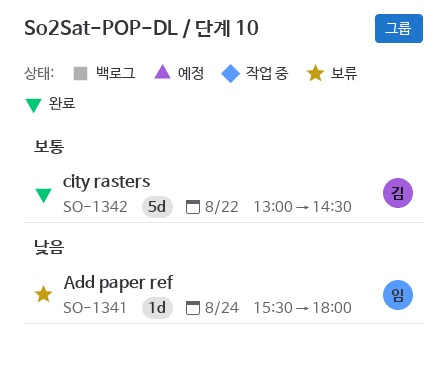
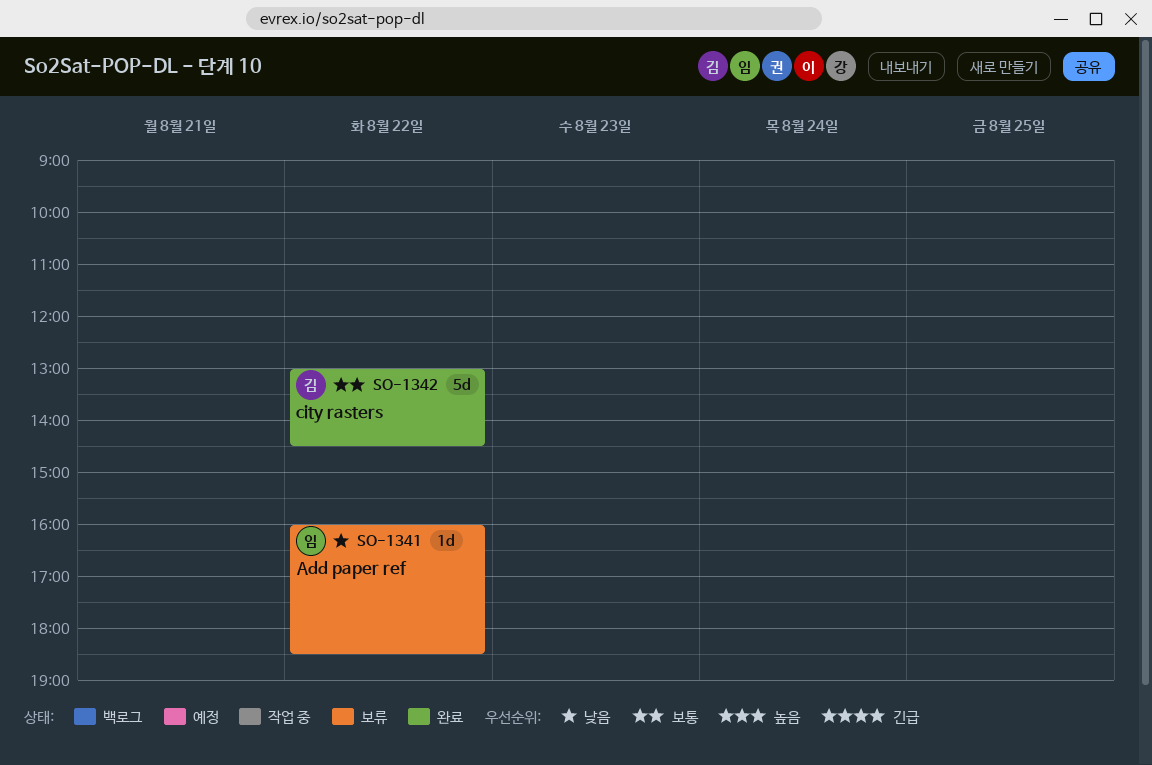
SO-1341, day: Aug 24 -> Aug 22
SO-1341, begins: 15:30 -> 16:00
SO-1341, ends: 18:00 -> 18:30

